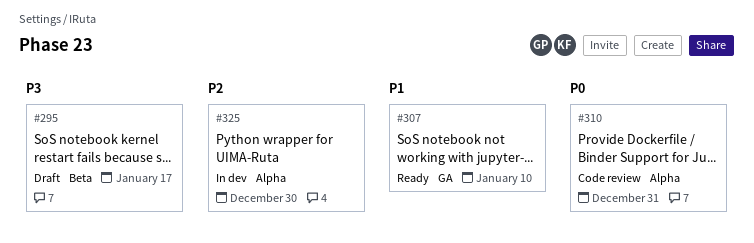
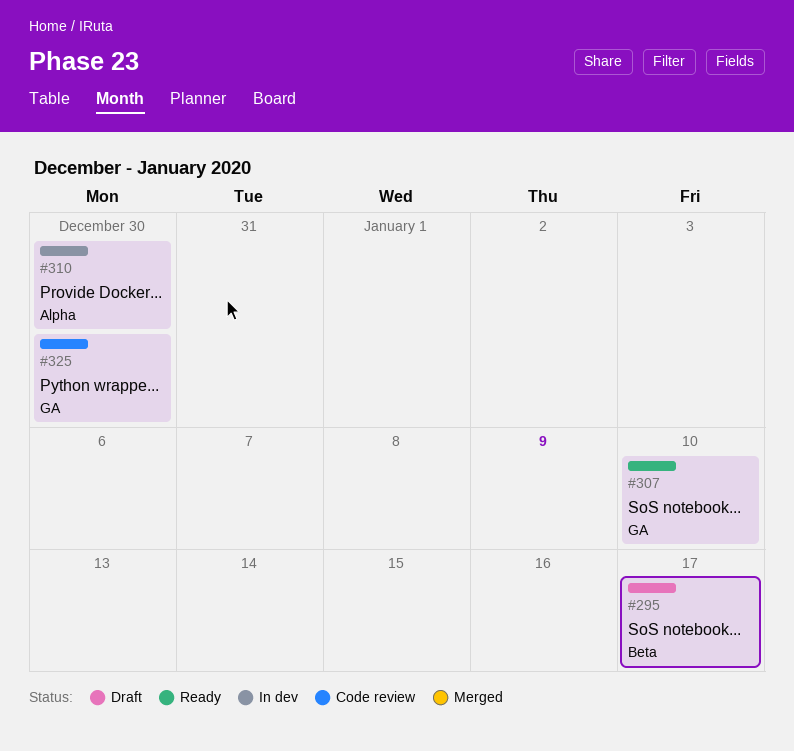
#310, status: Code review -> In dev
#310, due: Dec 31 -> Dec 30
#325, status: In dev -> Code review
#325, label: Alpha -> GA

